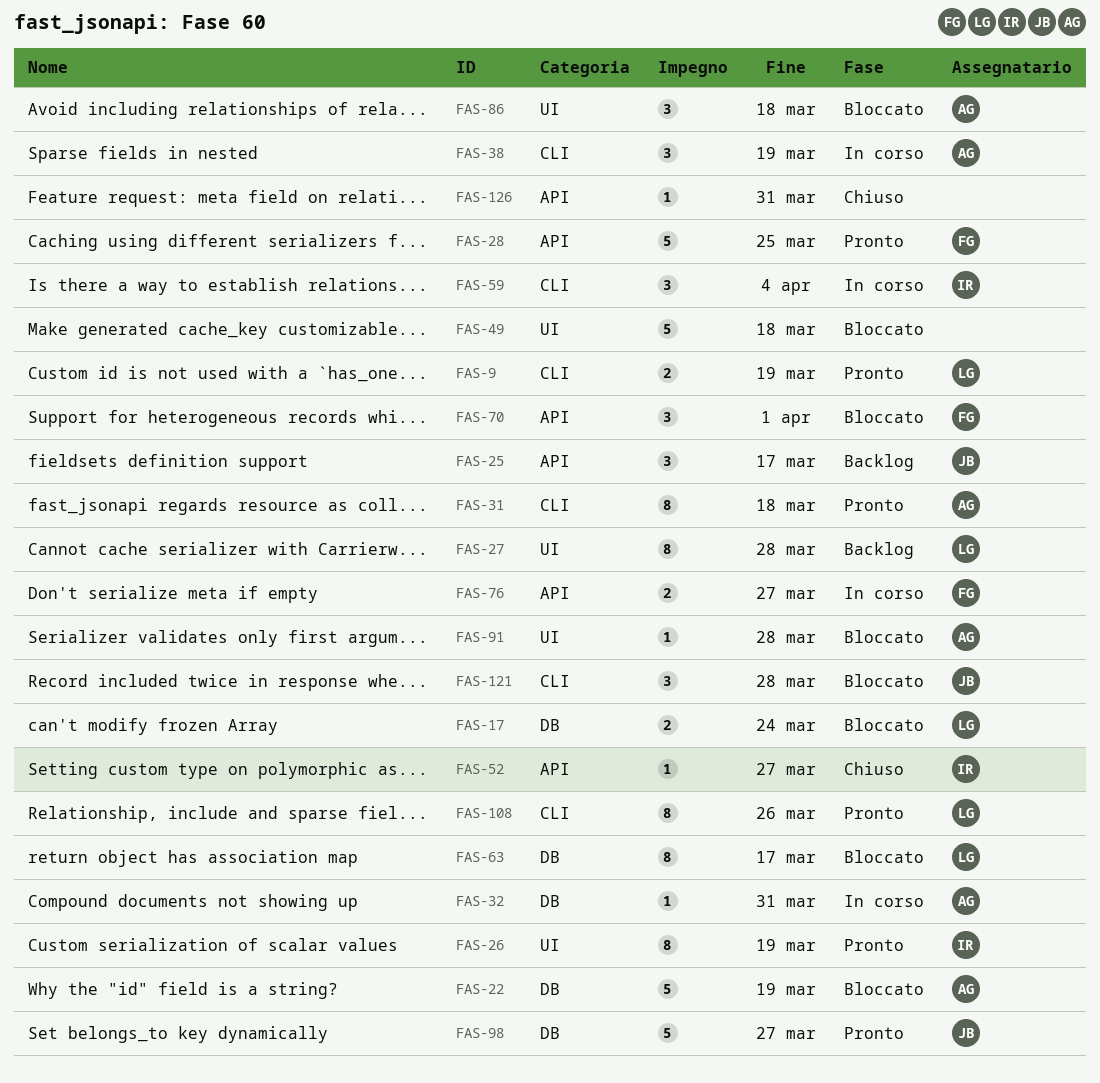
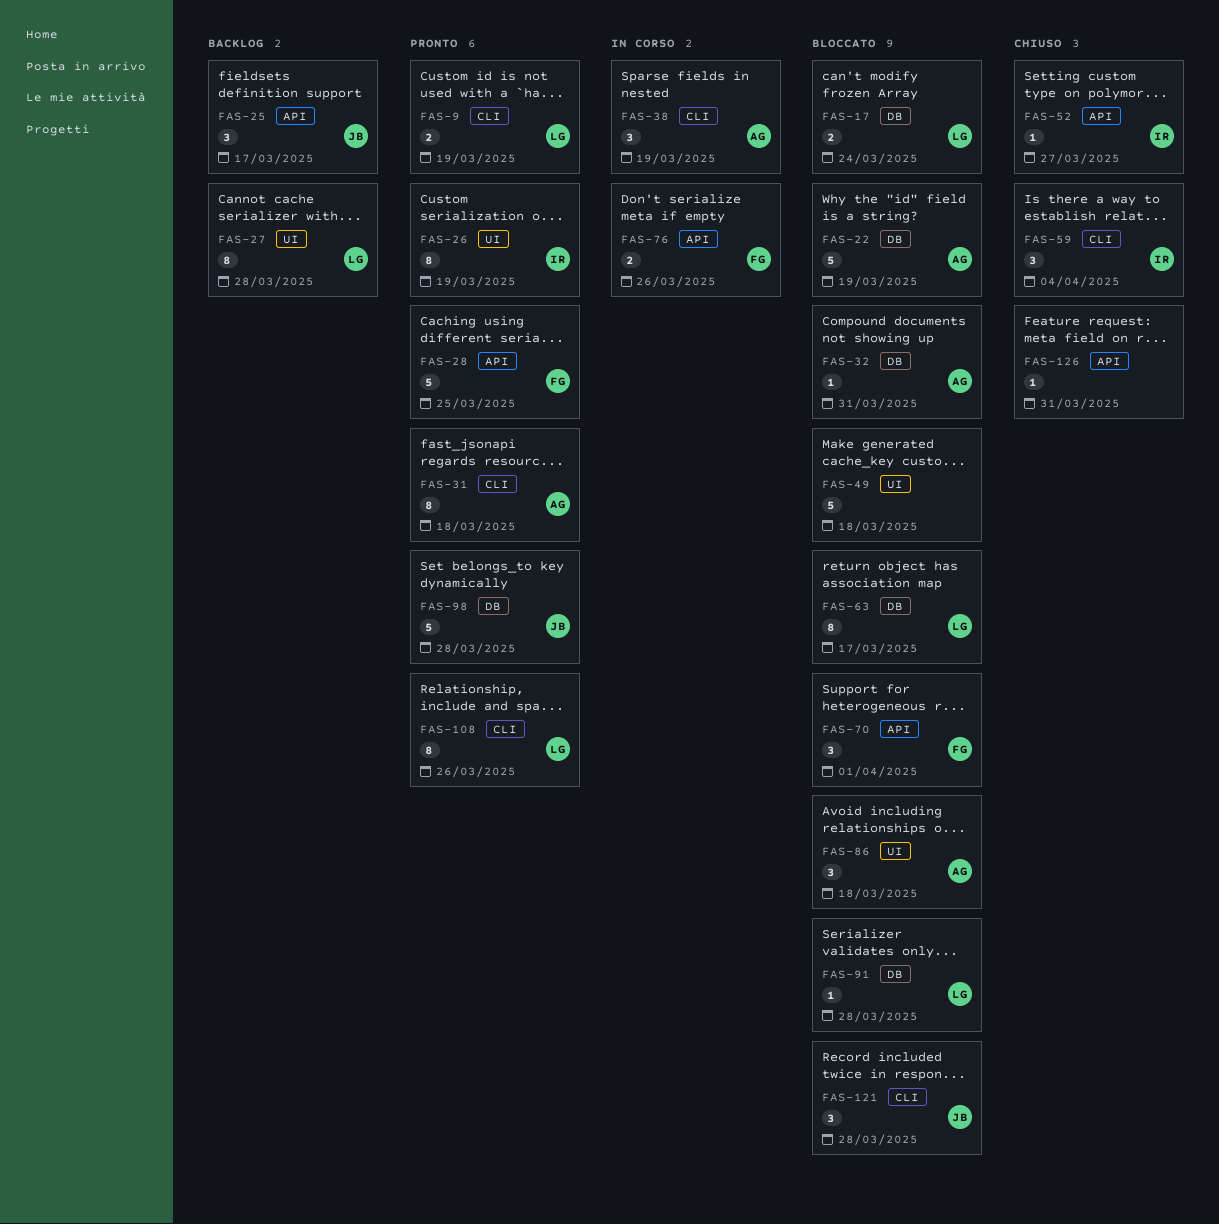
FAS-32, status: In corso -> Bloccato
FAS-59, status: In corso -> Chiuso
FAS-76, due: Mar 27 -> Mar 26
FAS-91, owner: AG -> LG
FAS-91, label: UI -> DB
FAS-98, due: Mar 27 -> Mar 28

